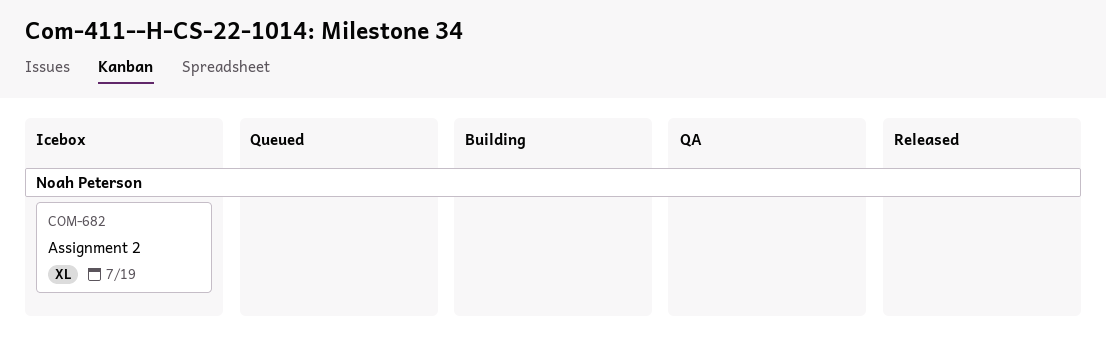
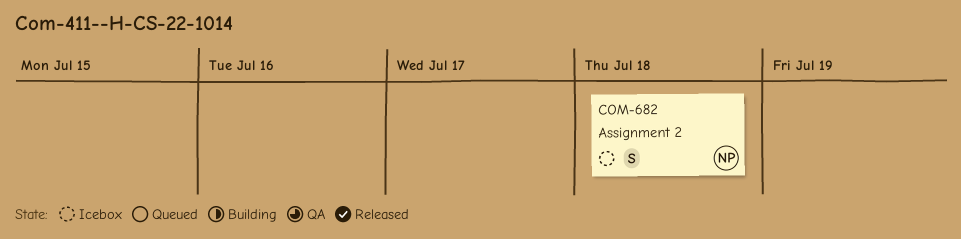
COM-682, estimate: XL -> S
COM-682, due: Jul 19 -> Jul 18

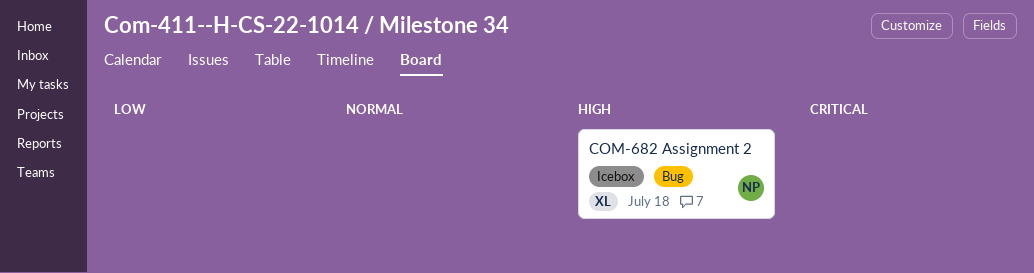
COM-682, estimate: S -> XL

